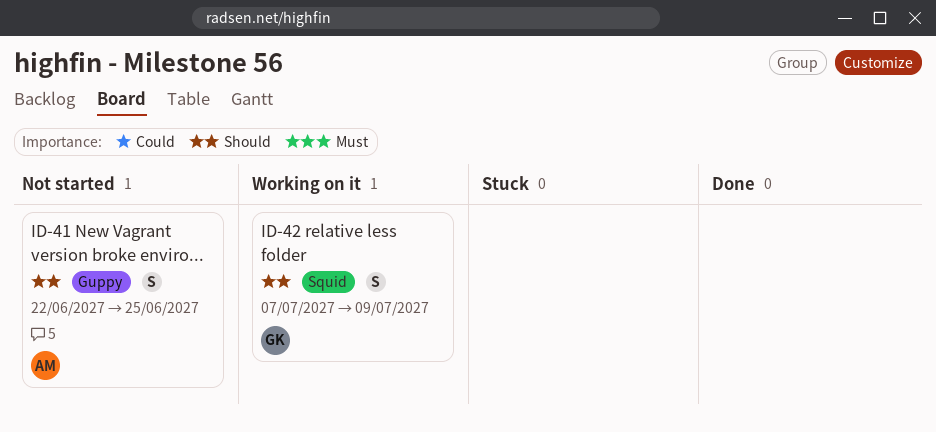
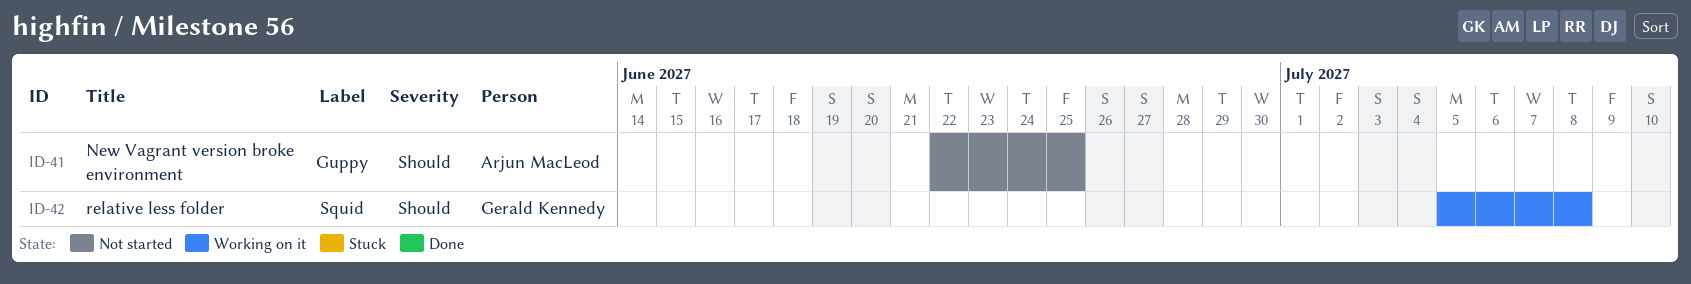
ID-42, start: Jul 7 -> Jul 5
ID-42, due: Jul 9 -> Jul 8

